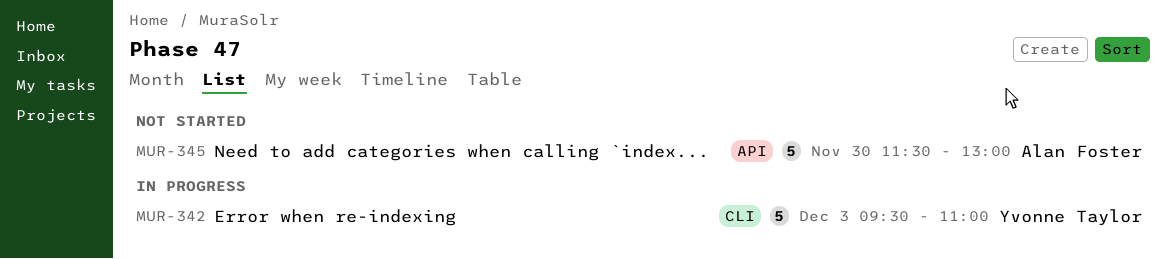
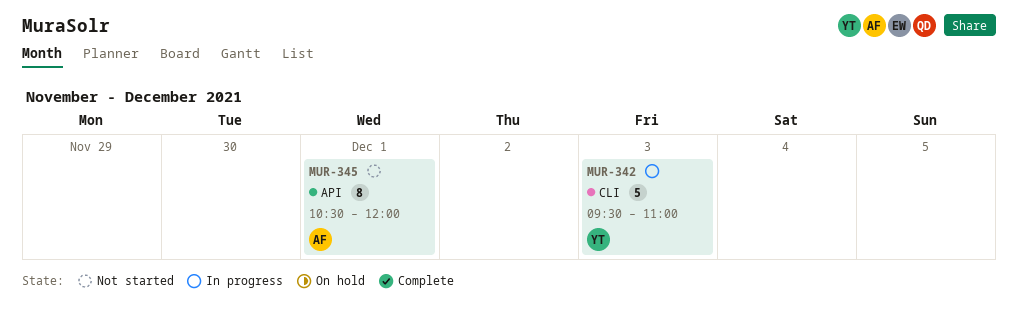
MUR-345, estimate: 5 -> 8
MUR-345, day: Nov 30 -> Dec 1
MUR-345, begins: 11:30 -> 10:30
MUR-345, ends: 13:00 -> 12:00

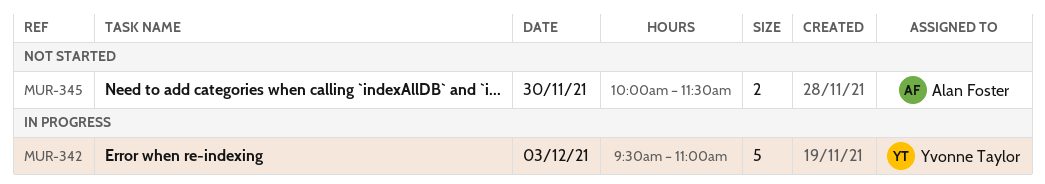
MUR-345, estimate: 8 -> 2
MUR-345, day: Dec 1 -> Nov 30
MUR-345, begins: 10:30 -> 10:00
MUR-345, ends: 12:00 -> 11:30

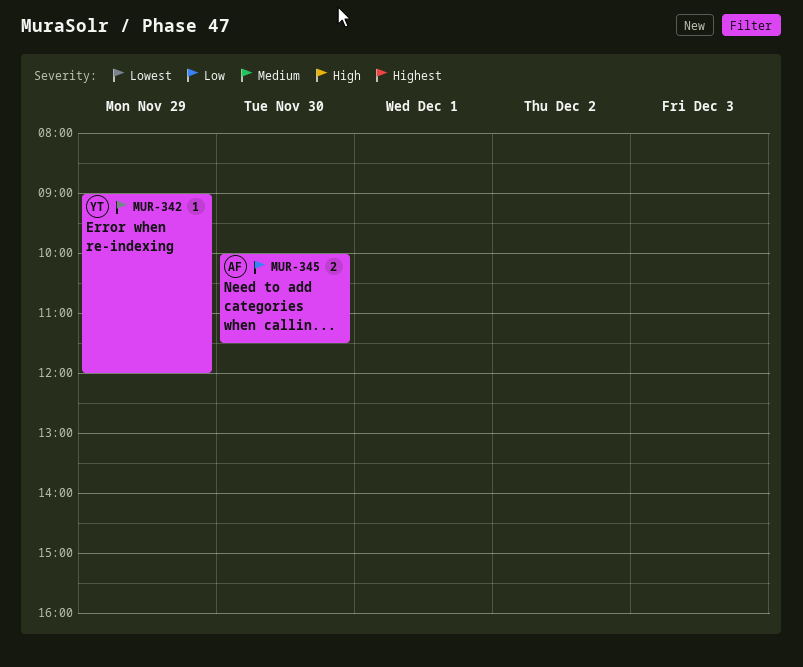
MUR-342, estimate: 5 -> 1
MUR-342, day: Dec 3 -> Nov 29
MUR-342, begins: 09:30 -> 09:00
MUR-342, ends: 11:00 -> 12:00

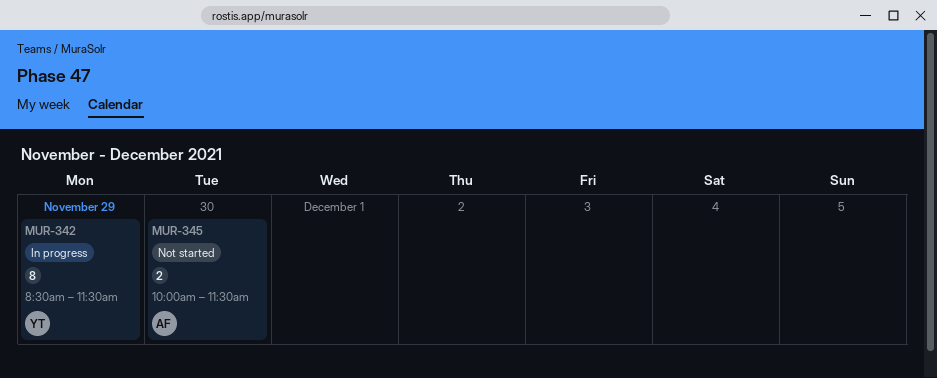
MUR-342, estimate: 1 -> 8
MUR-342, begins: 09:00 -> 08:30
MUR-342, ends: 12:00 -> 11:30

